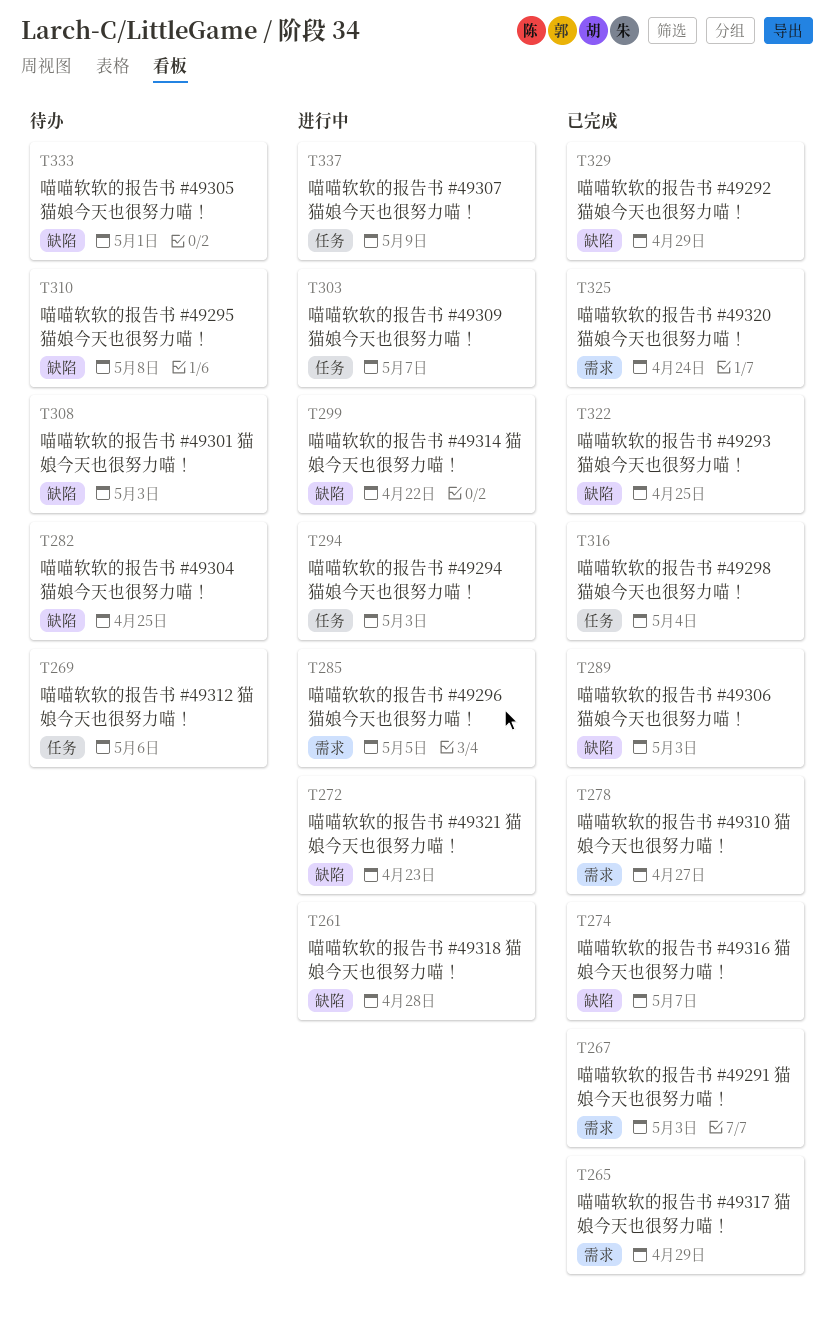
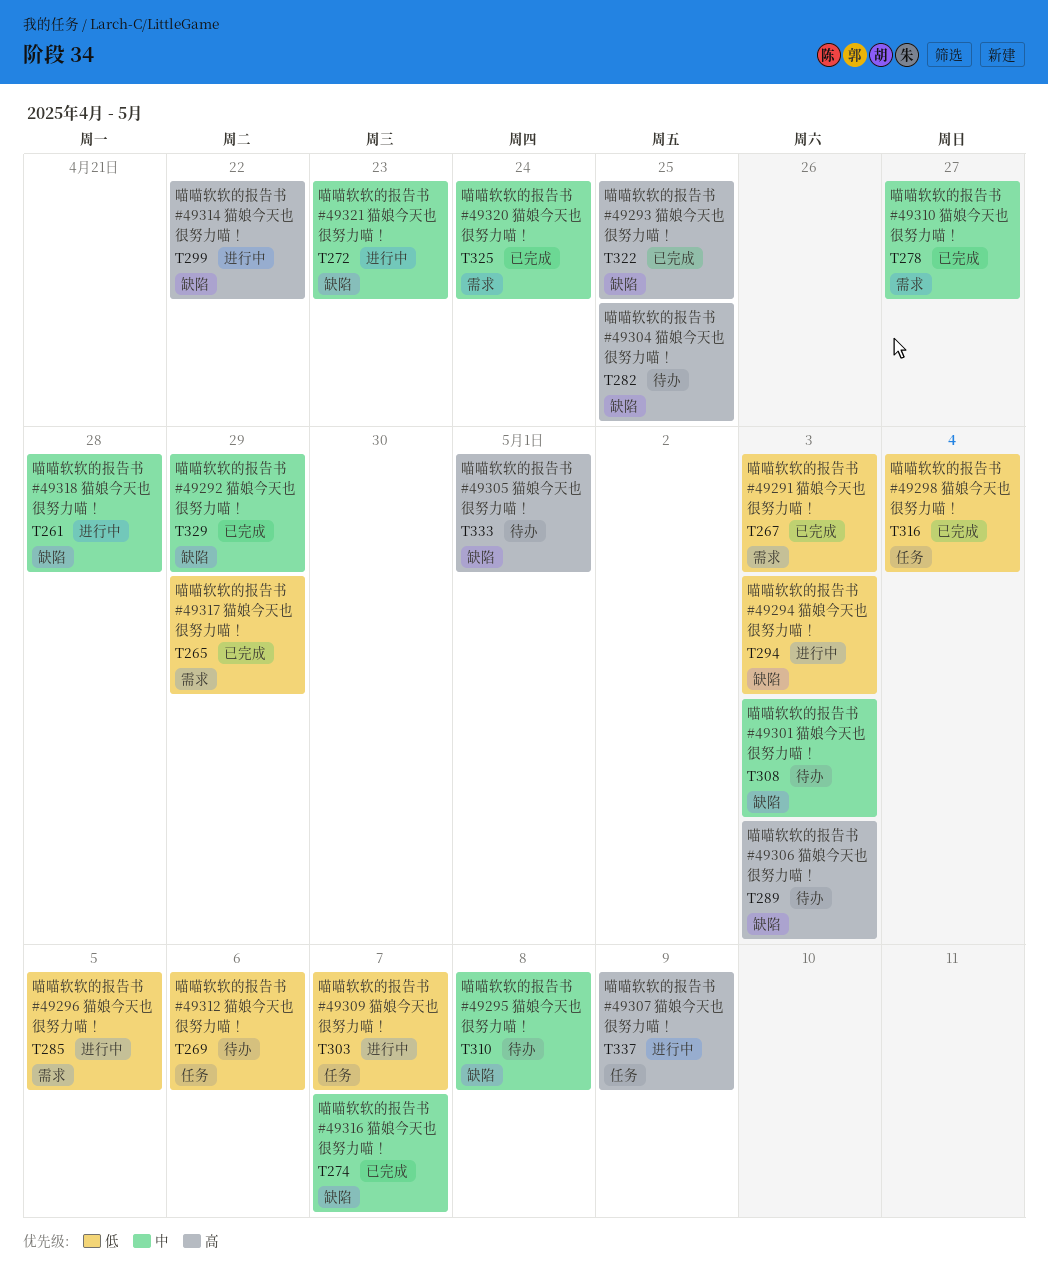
T289, status: 已完成 -> 待办
T294, label: 任务 -> 缺陷

